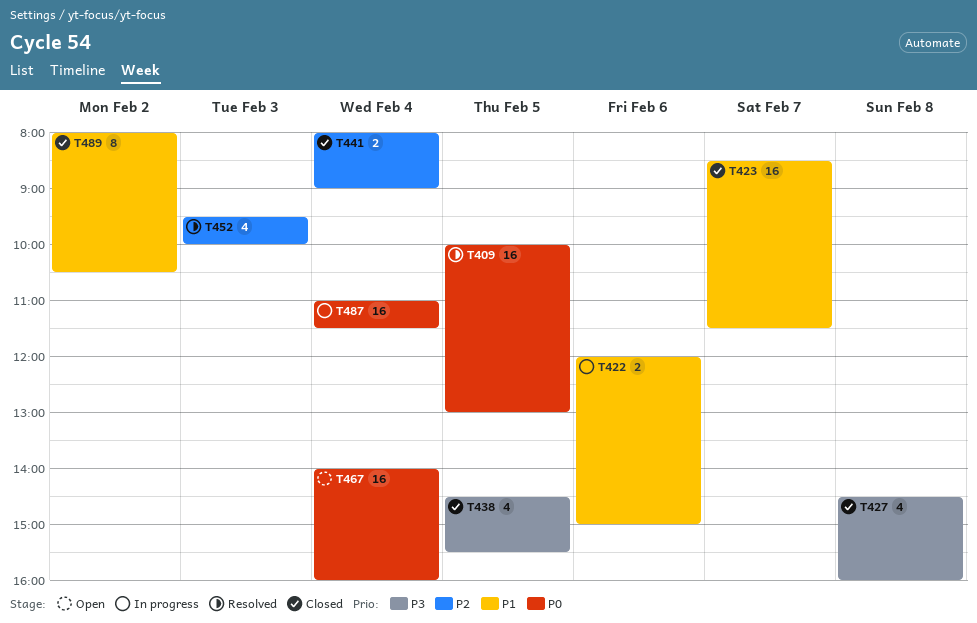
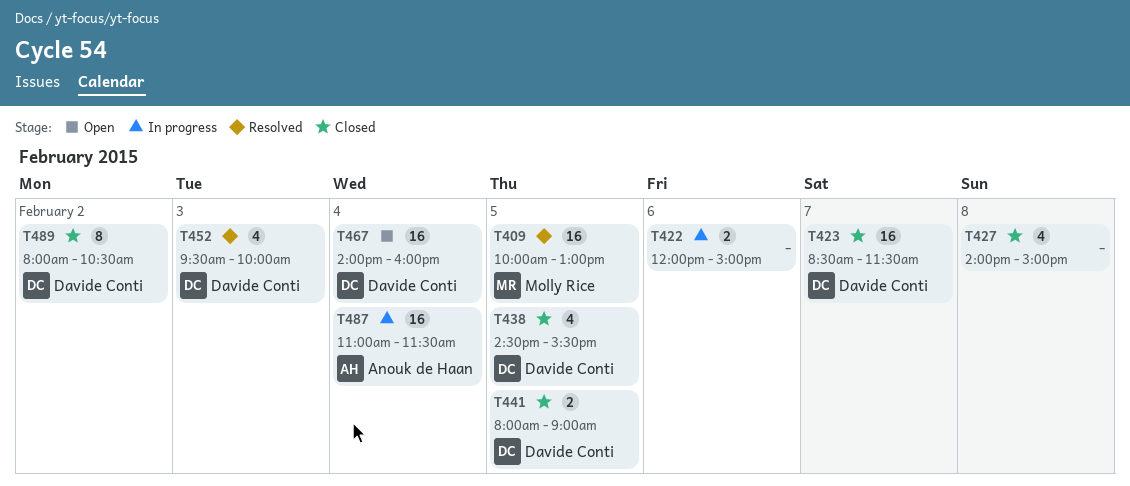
T427, begins: 14:30 -> 14:00
T427, ends: 16:00 -> 15:00
T441, day: Feb 4 -> Feb 5

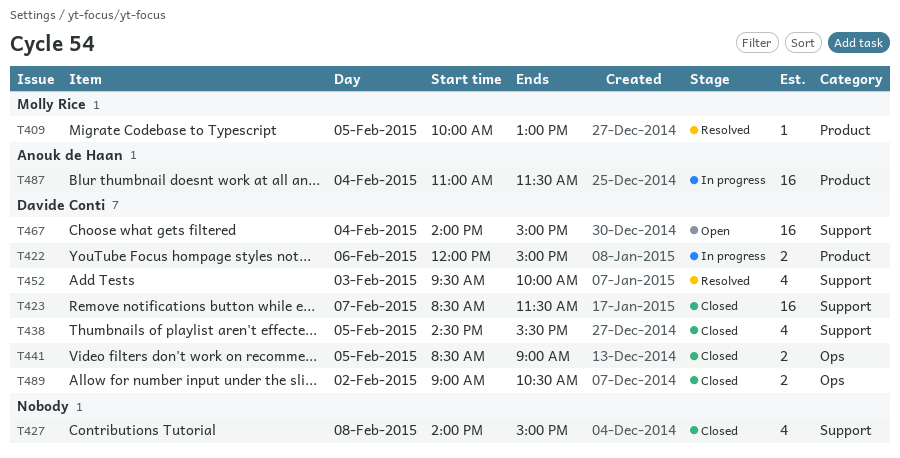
T409, estimate: 16 -> 1
T422, owner: none -> Davide Conti
T441, begins: 08:00 -> 08:30
T467, ends: 16:00 -> 15:00
T489, estimate: 8 -> 2
T489, begins: 08:00 -> 09:00

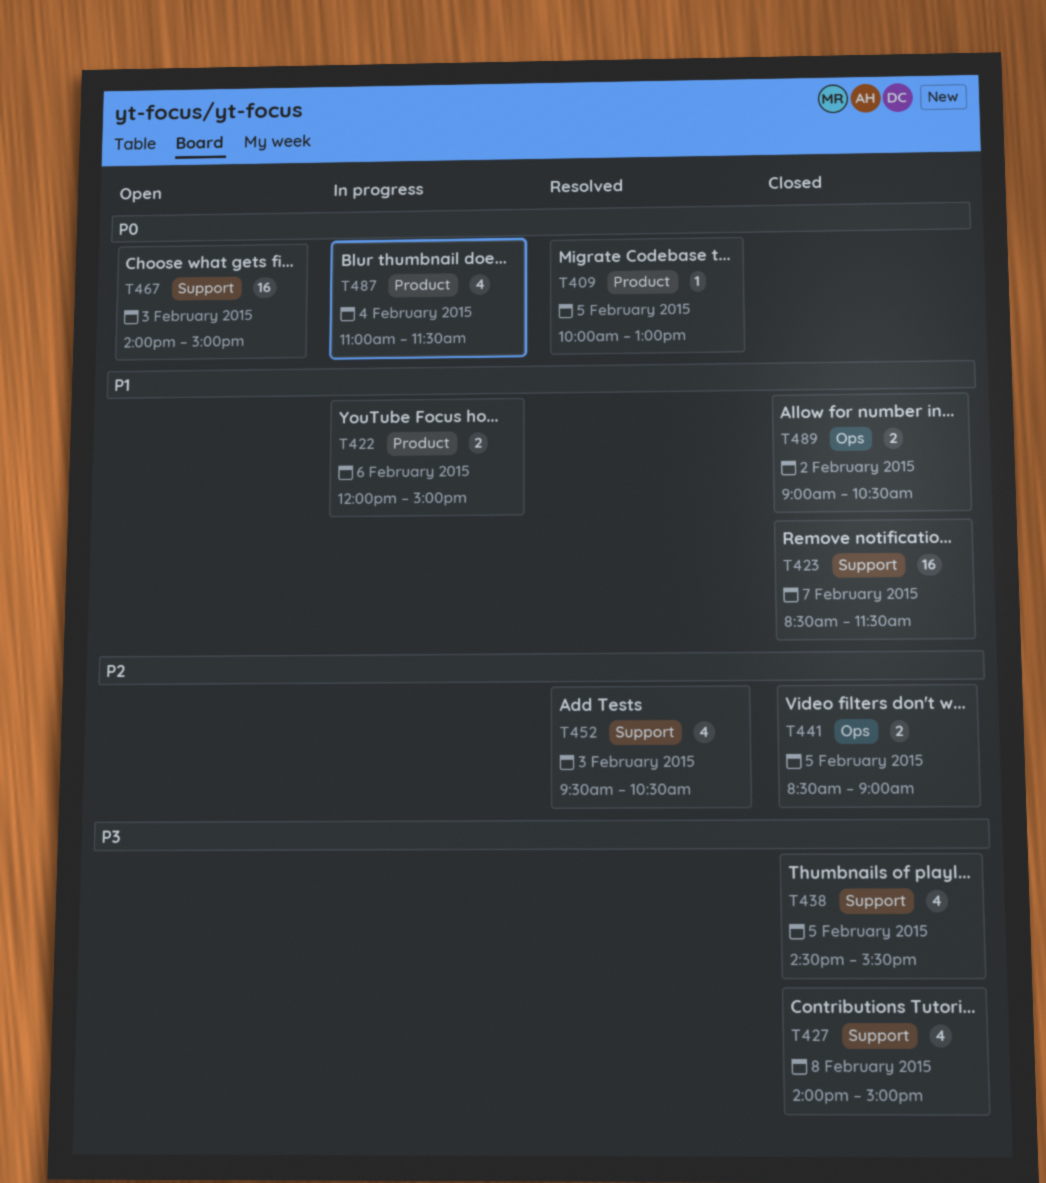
T452, ends: 10:00 -> 10:30
T467, day: Feb 4 -> Feb 3
T487, estimate: 16 -> 4

